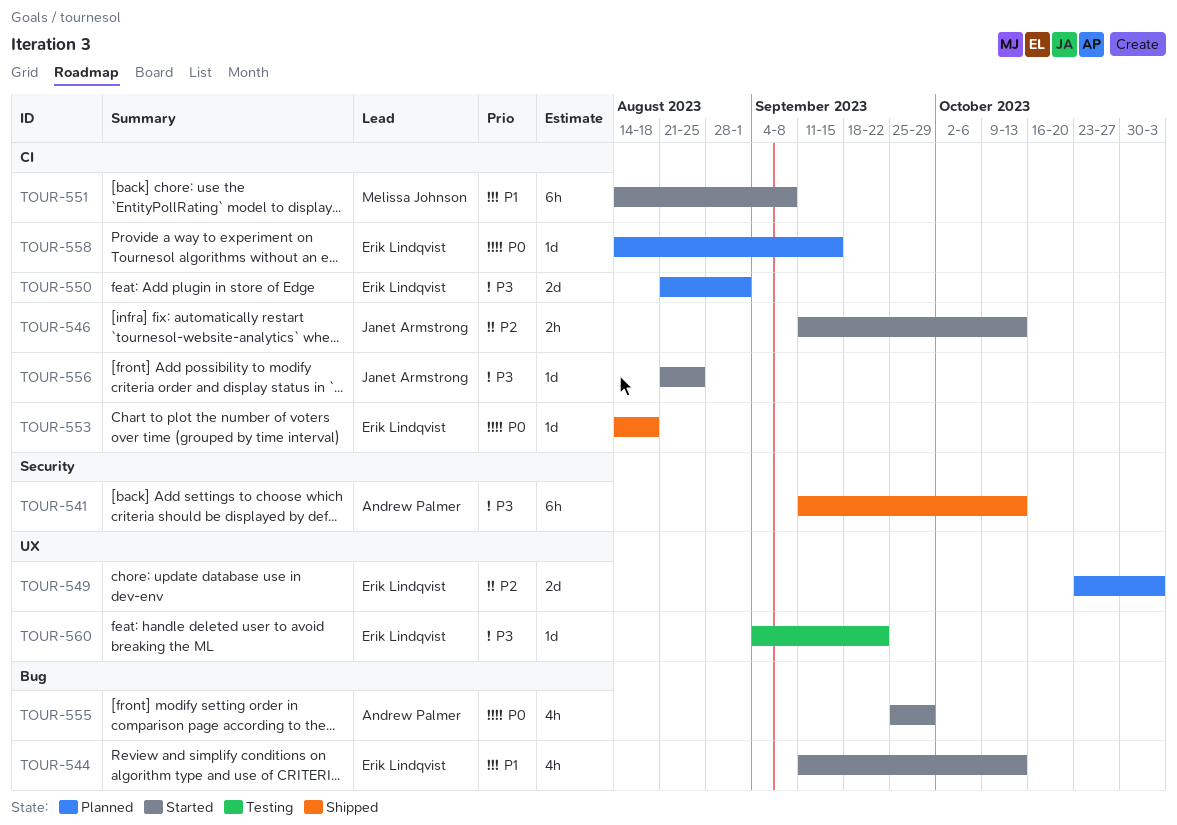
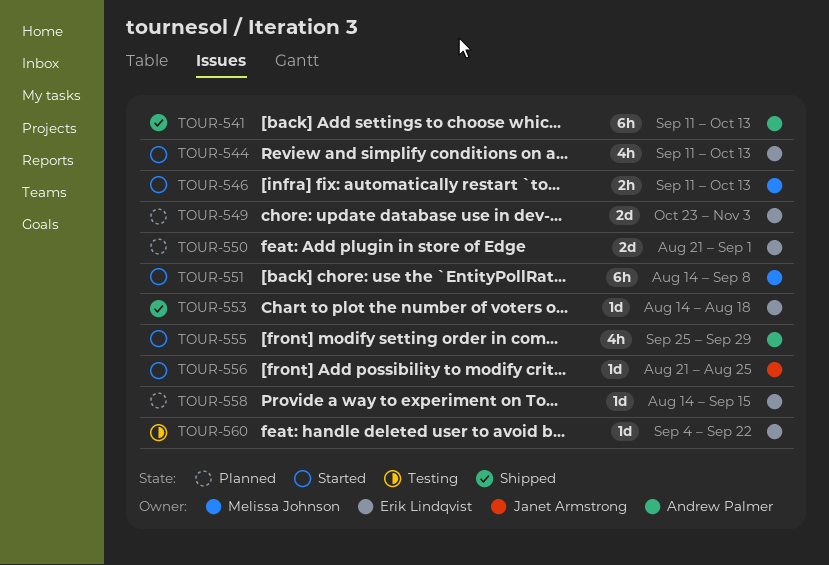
TOUR-546, owner: Janet Armstrong -> Melissa Johnson

